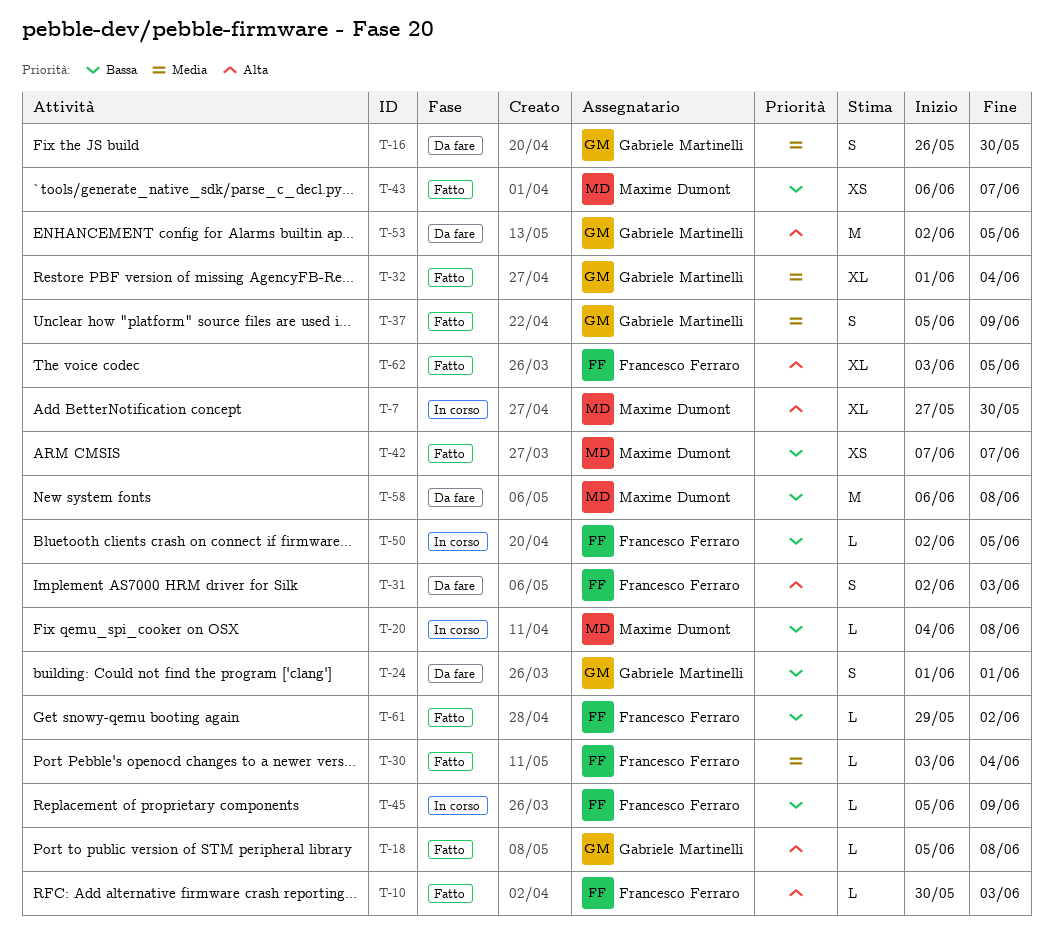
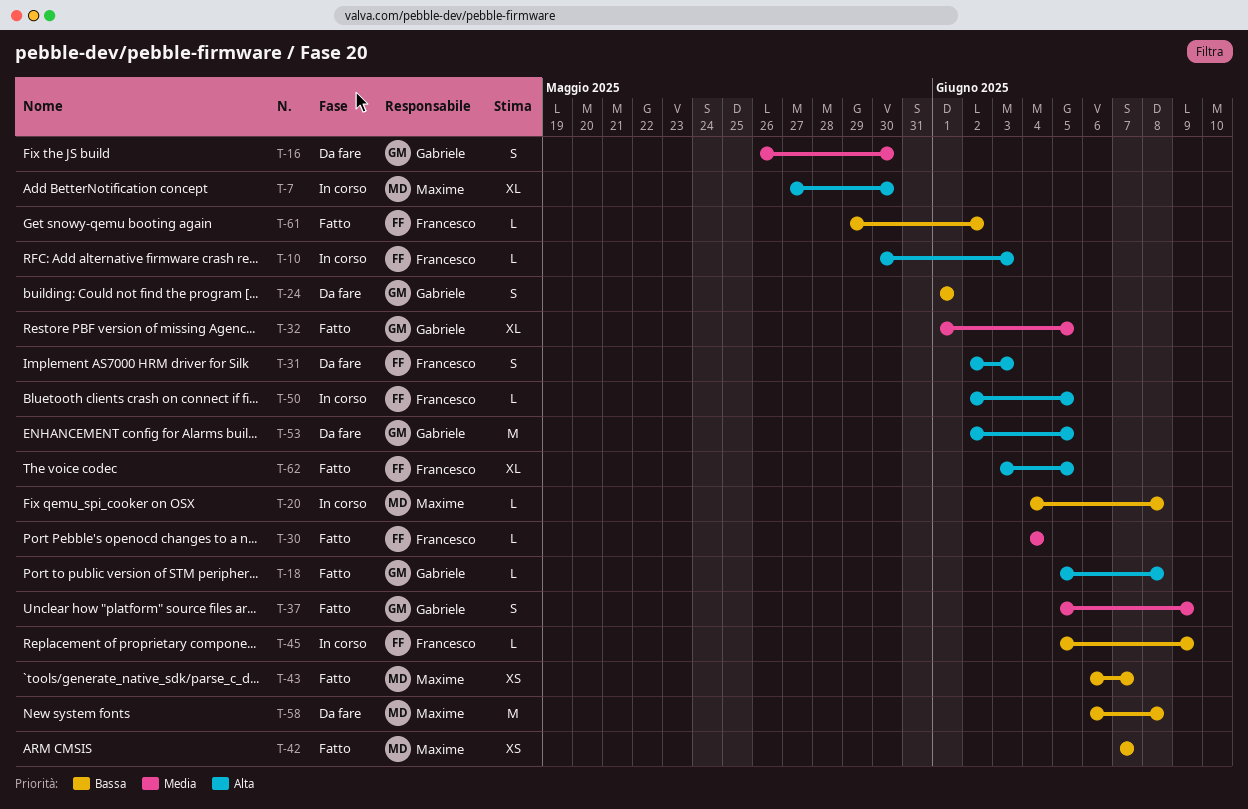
T-10, status: Fatto -> In corso
T-30, start: Jun 3 -> Jun 4
T-32, due: Jun 4 -> Jun 5
T-50, priority: Bassa -> Alta

